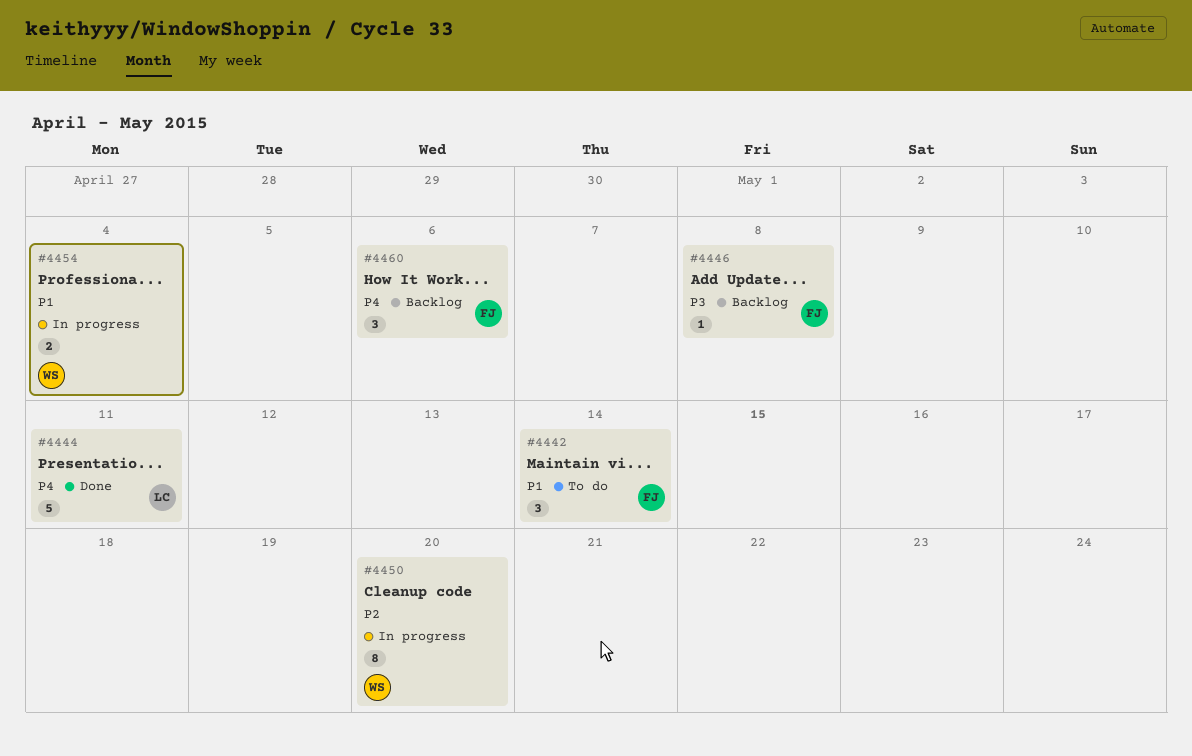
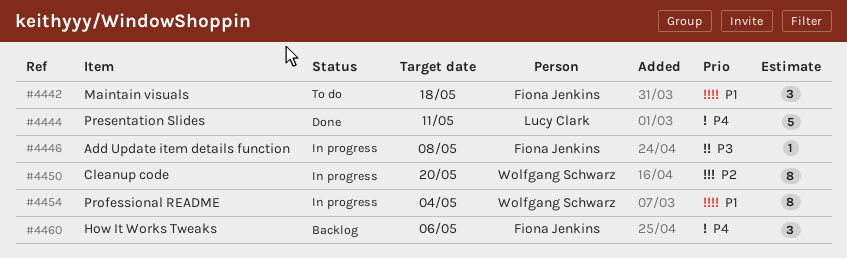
#4442, due: May 14 -> May 18
#4446, status: Backlog -> In progress
#4454, estimate: 2 -> 8

